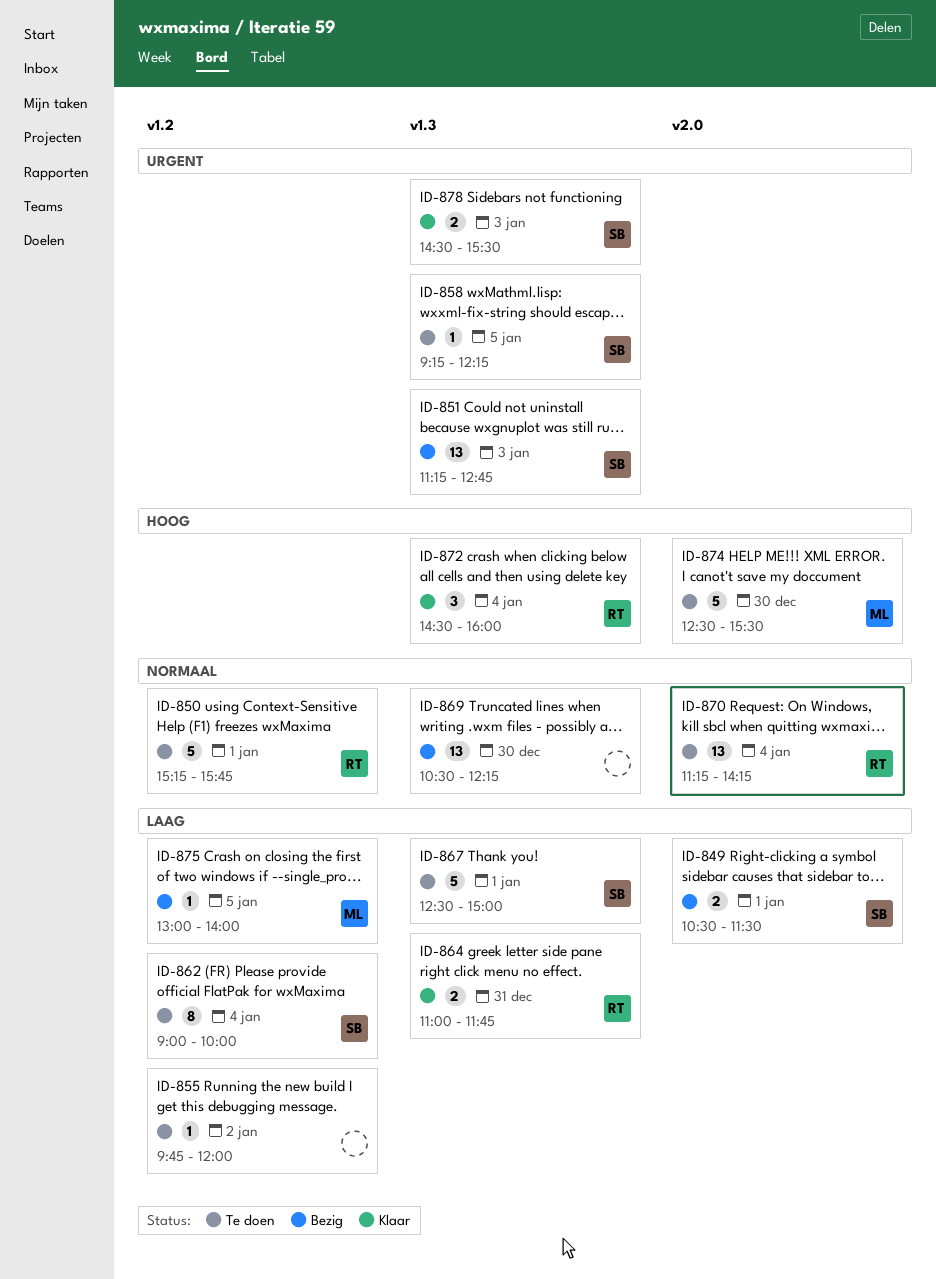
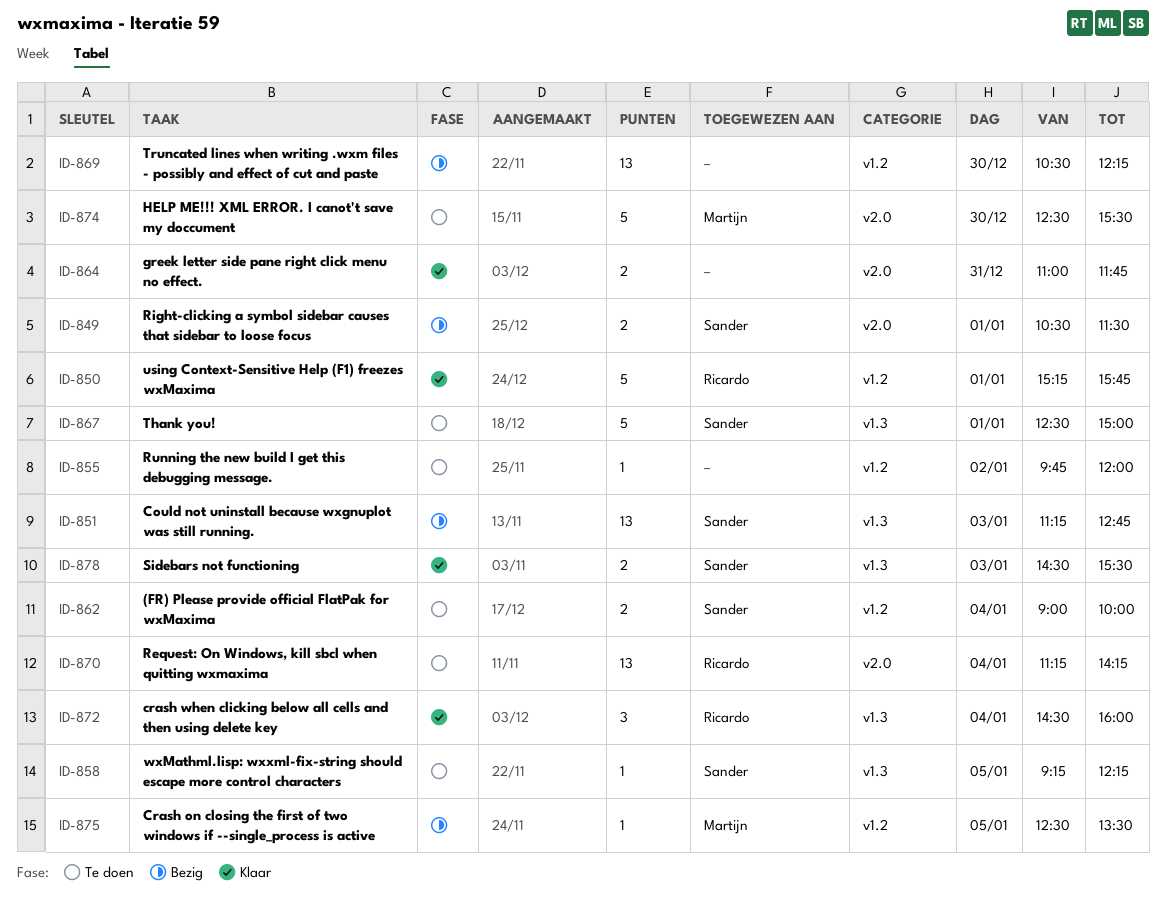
ID-850, status: Te doen -> Klaar
ID-862, estimate: 8 -> 2
ID-864, owner: Ricardo -> none
ID-864, label: v1.3 -> v2.0
ID-869, label: v1.3 -> v1.2
ID-875, begins: 13:00 -> 12:30
ID-875, ends: 14:00 -> 13:30

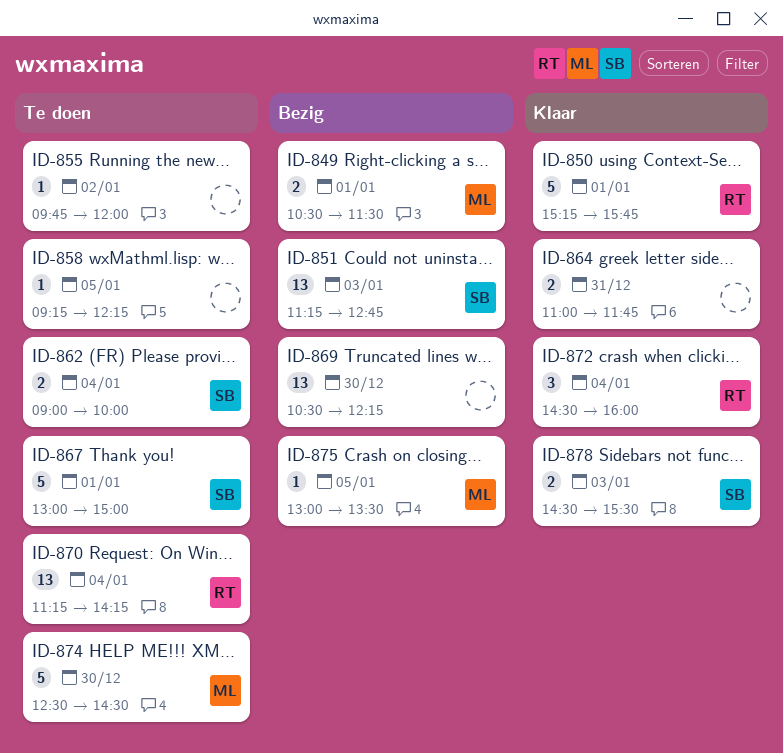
ID-849, owner: Sander -> Martijn
ID-858, owner: Sander -> none
ID-867, begins: 12:30 -> 13:00
ID-874, ends: 15:30 -> 14:30
ID-875, begins: 12:30 -> 13:00

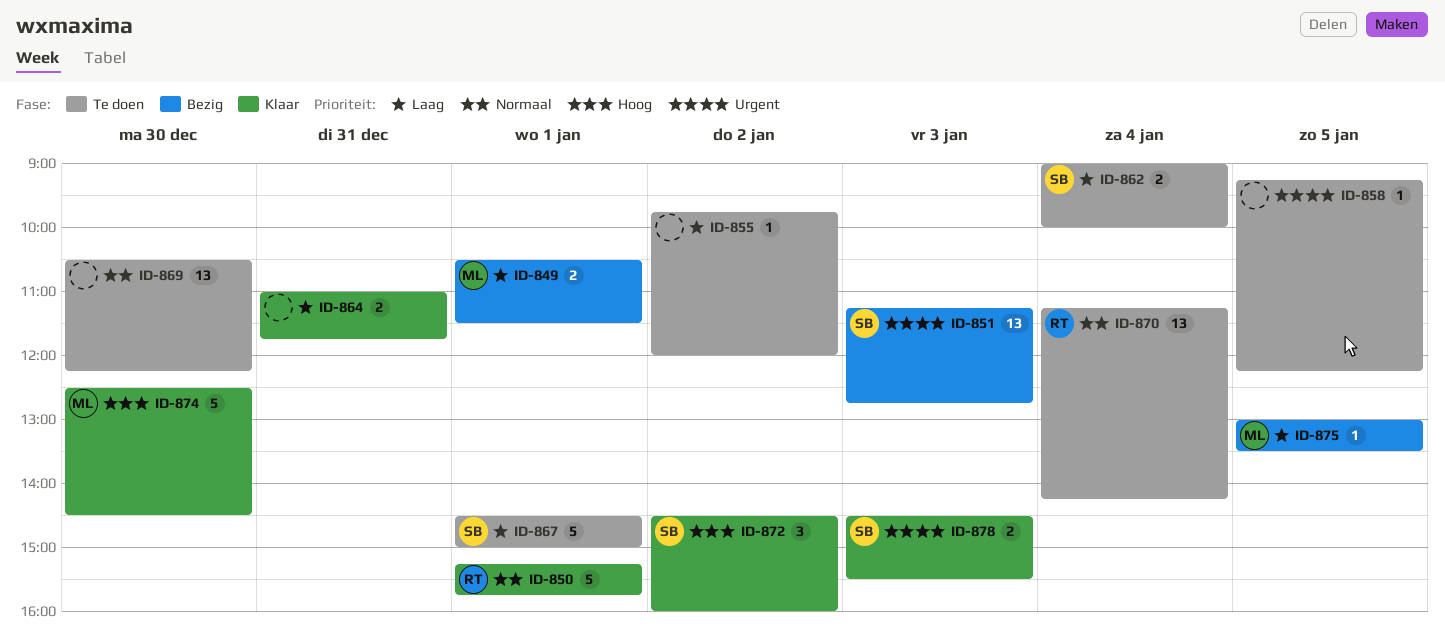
ID-867, begins: 13:00 -> 14:30
ID-869, status: Bezig -> Te doen
ID-872, owner: RT -> SB
ID-872, day: Jan 4 -> Jan 2
ID-874, status: Te doen -> Klaar

